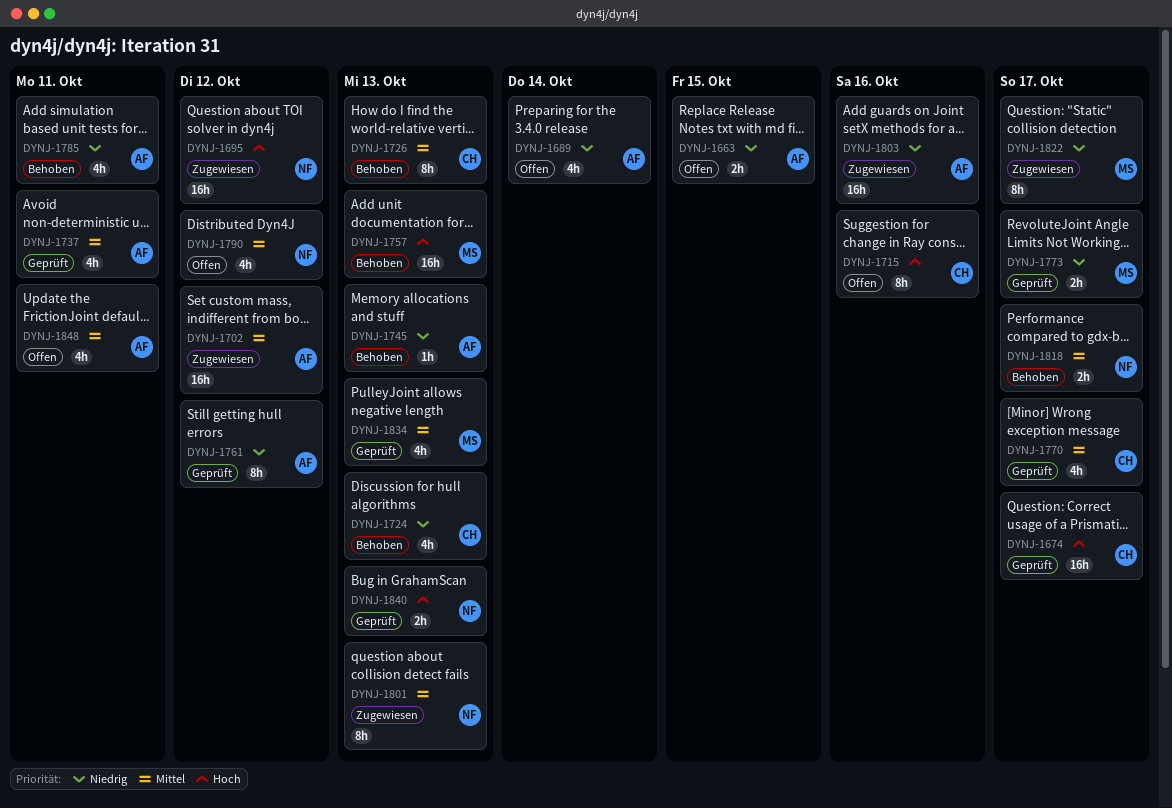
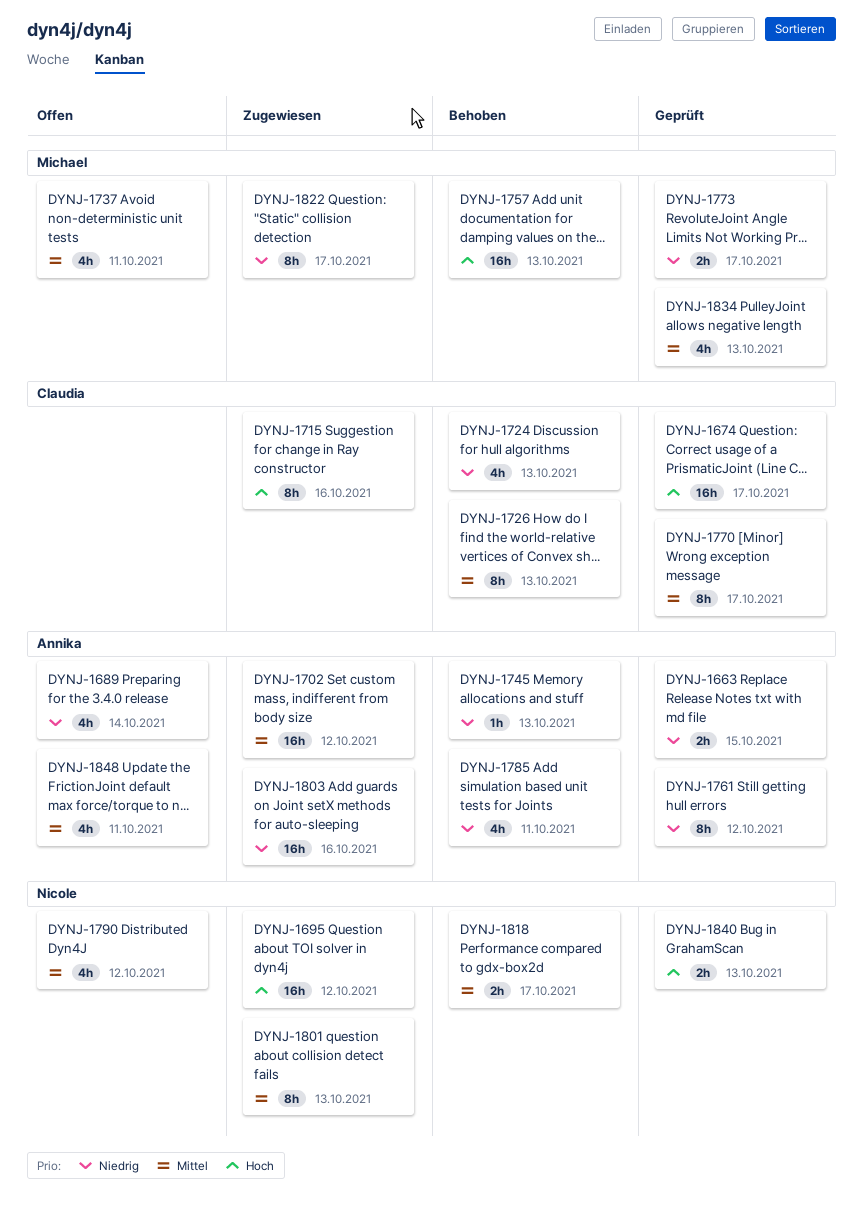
DYNJ-1663, status: Offen -> Geprüft
DYNJ-1715, status: Offen -> Zugewiesen
DYNJ-1737, status: Geprüft -> Offen
DYNJ-1737, owner: Annika -> Michael
DYNJ-1770, estimate: 4h -> 8h

